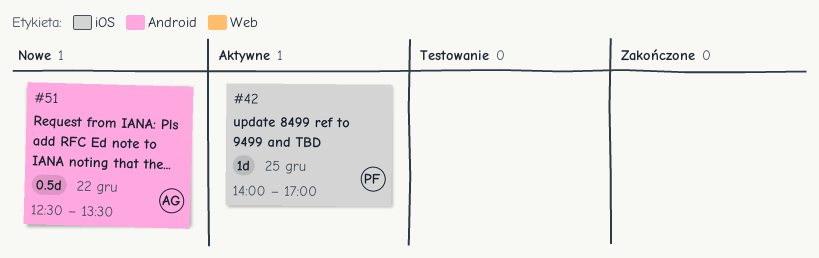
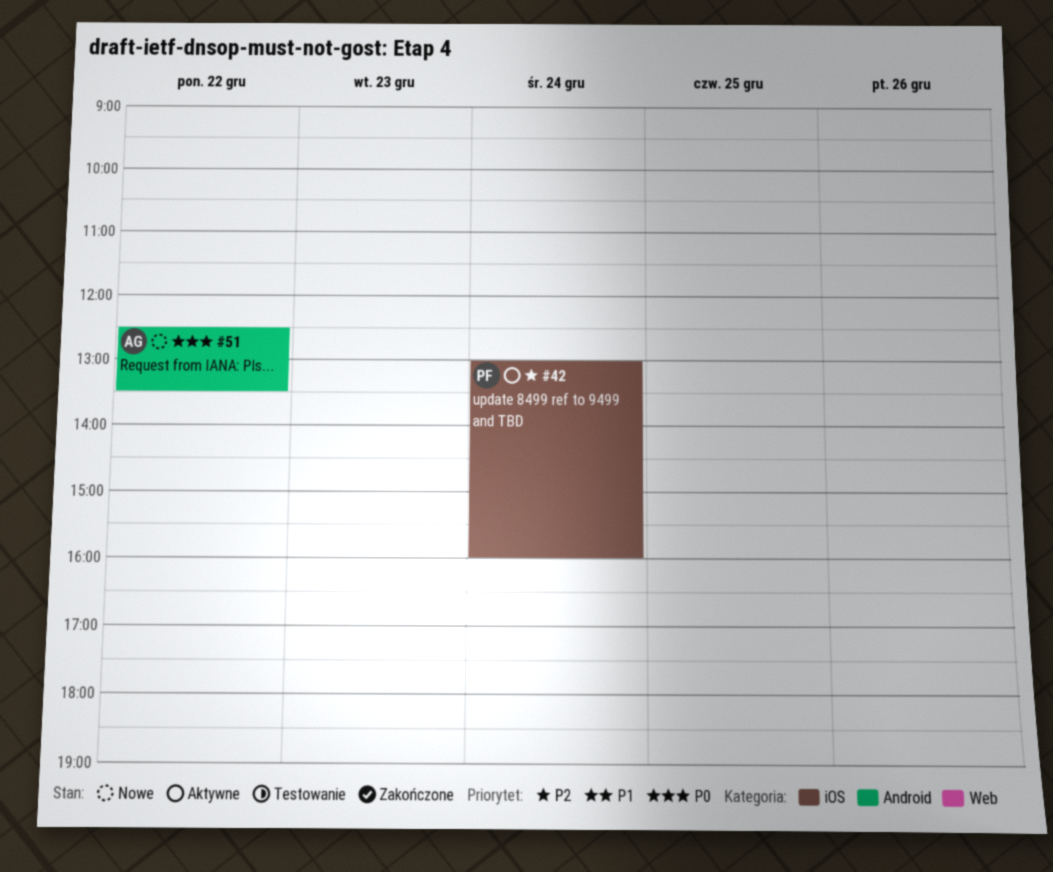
#42, day: Dec 25 -> Dec 24
#42, begins: 14:00 -> 13:00
#42, ends: 17:00 -> 16:00

